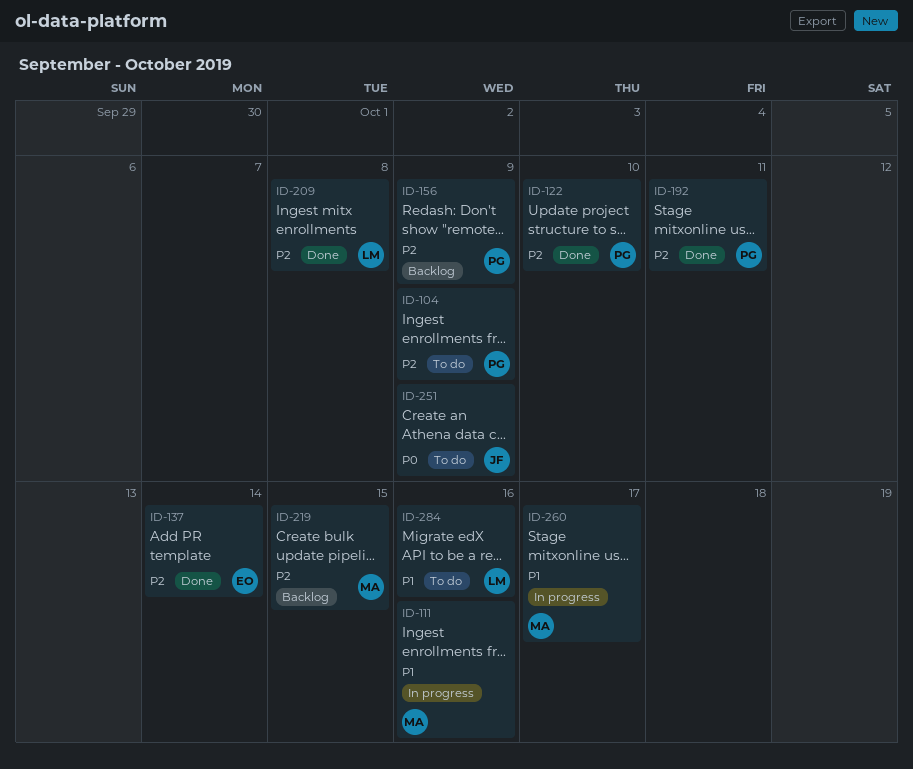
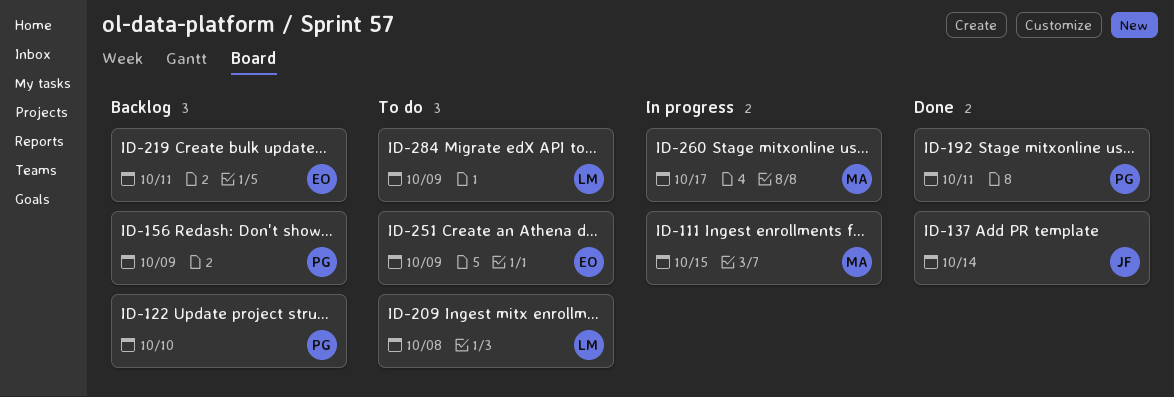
ID-104: present -> none
ID-111, due: Oct 16 -> Oct 15
ID-122, status: Done -> Backlog
ID-137, owner: EO -> JF
ID-209, status: Done -> To do
ID-219, owner: MA -> EO
ID-219, due: Oct 15 -> Oct 11
ID-251, owner: JF -> EO
ID-284, due: Oct 16 -> Oct 9

